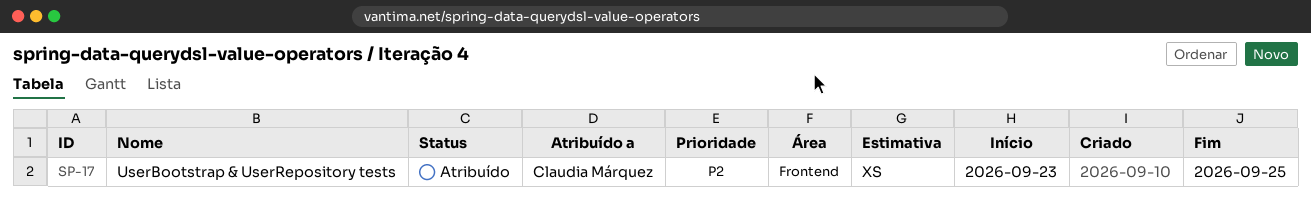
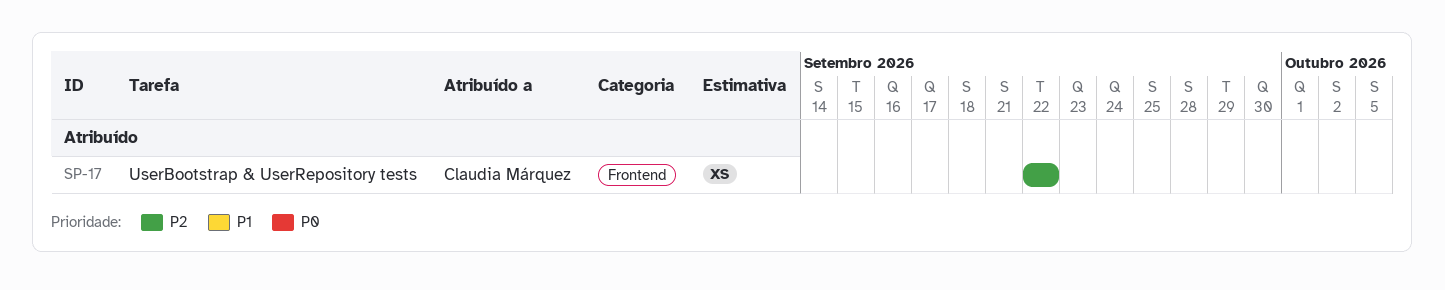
SP-17, start: Sep 23 -> Sep 22
SP-17, due: Sep 25 -> Sep 22

